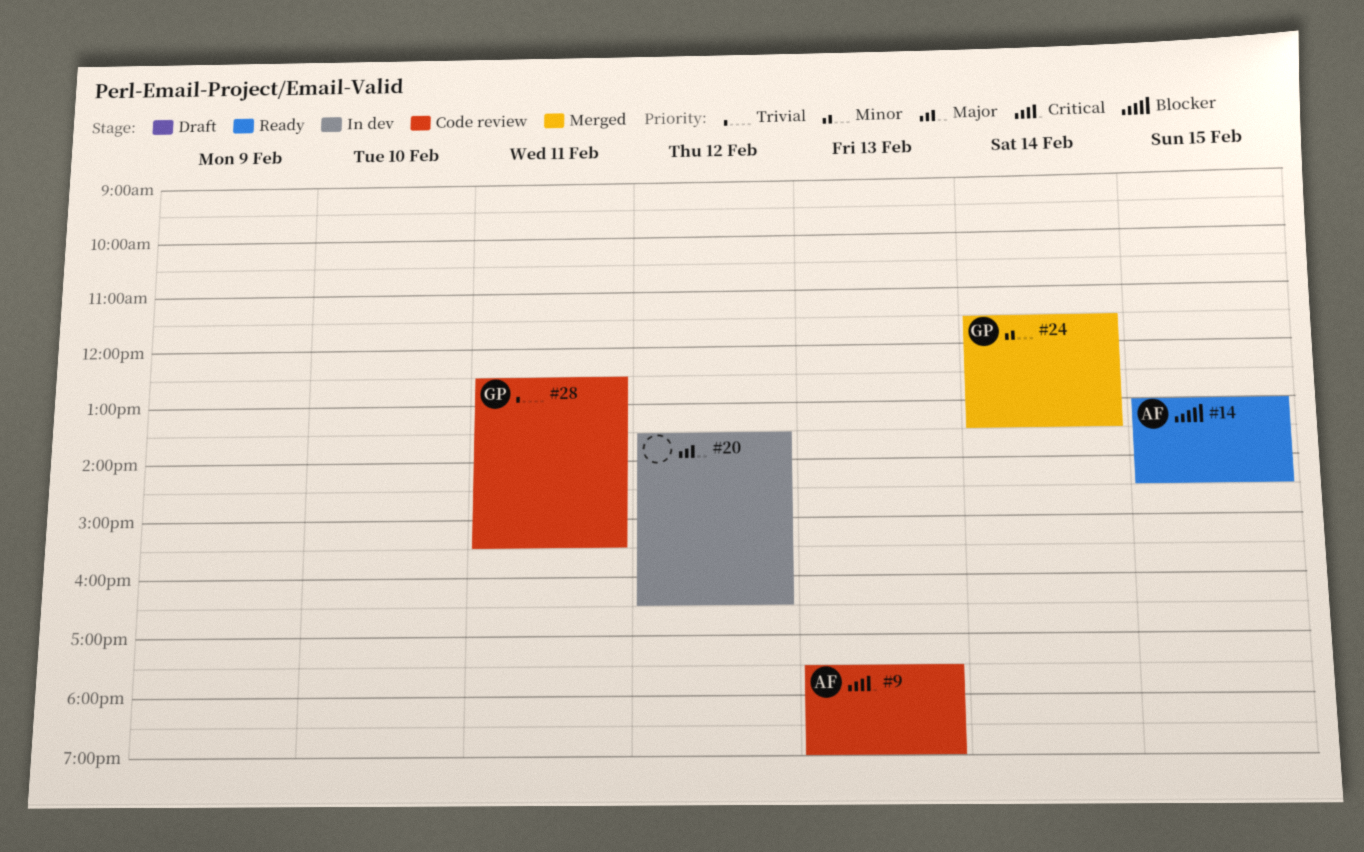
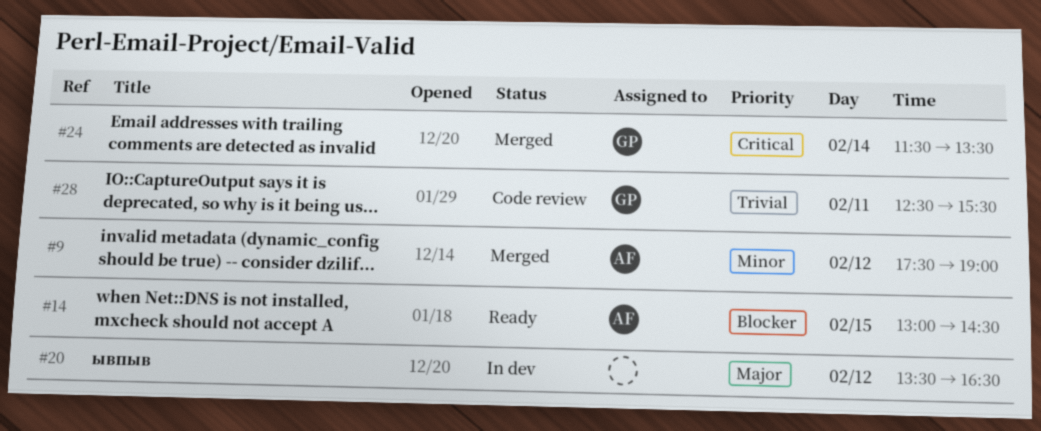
#9, status: Code review -> Merged
#9, priority: Critical -> Minor
#9, day: Feb 13 -> Feb 12
#24, priority: Minor -> Critical

